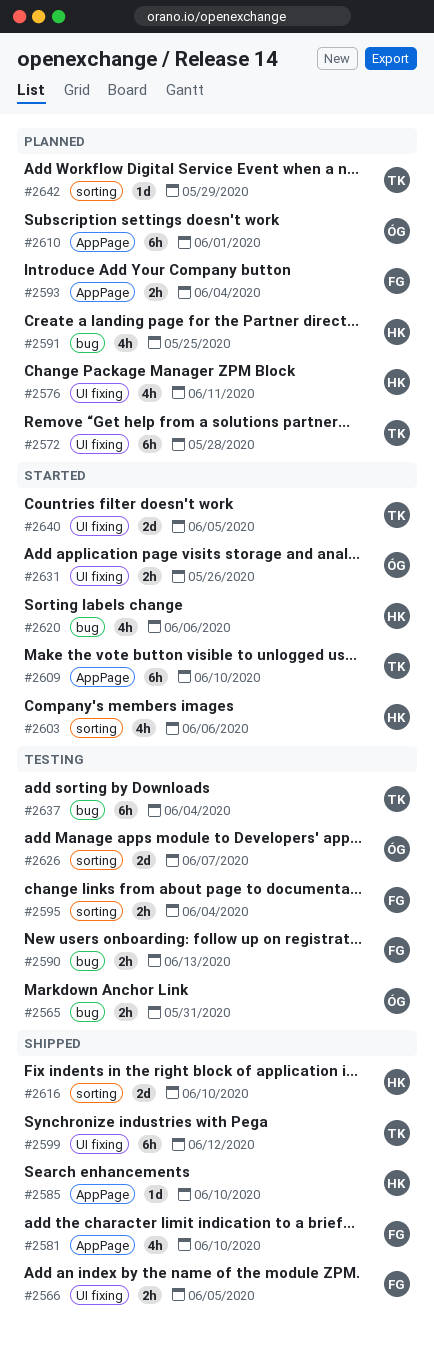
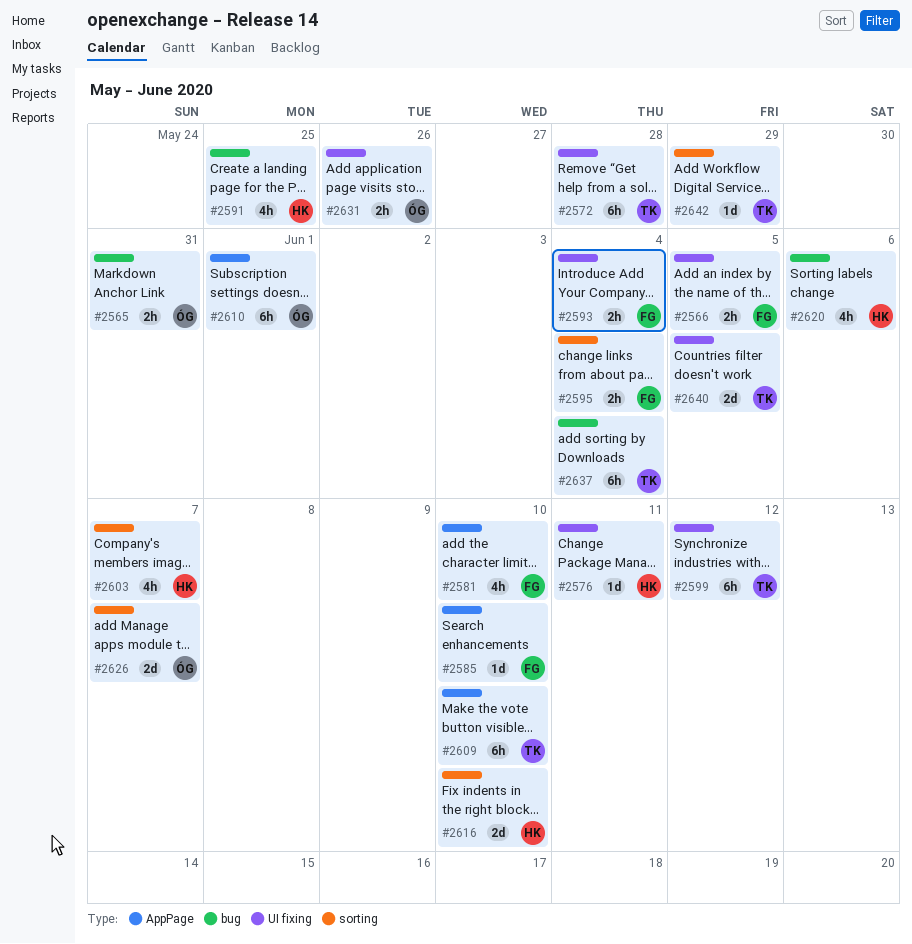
#2576, estimate: 4h -> 1d
#2585, owner: HK -> FG
#2590: present -> none
#2593, label: AppPage -> UI fixing
#2603, due: Jun 6 -> Jun 7

